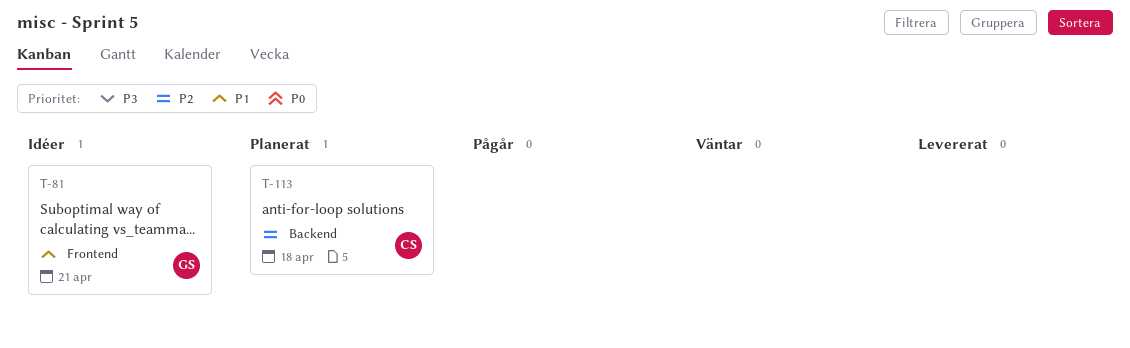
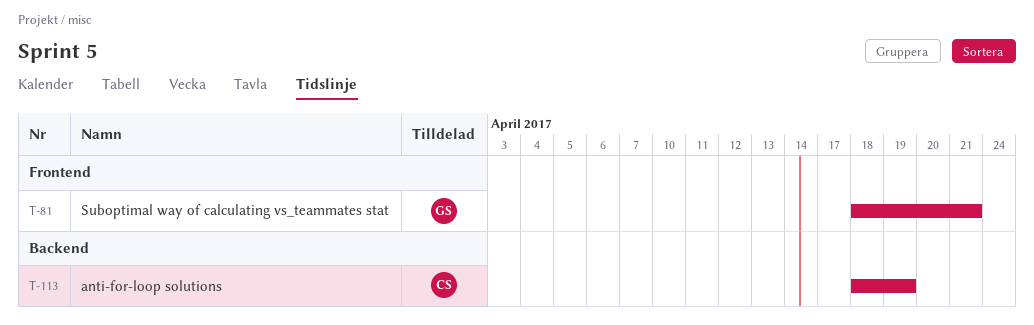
T-113, due: Apr 18 -> Apr 19

